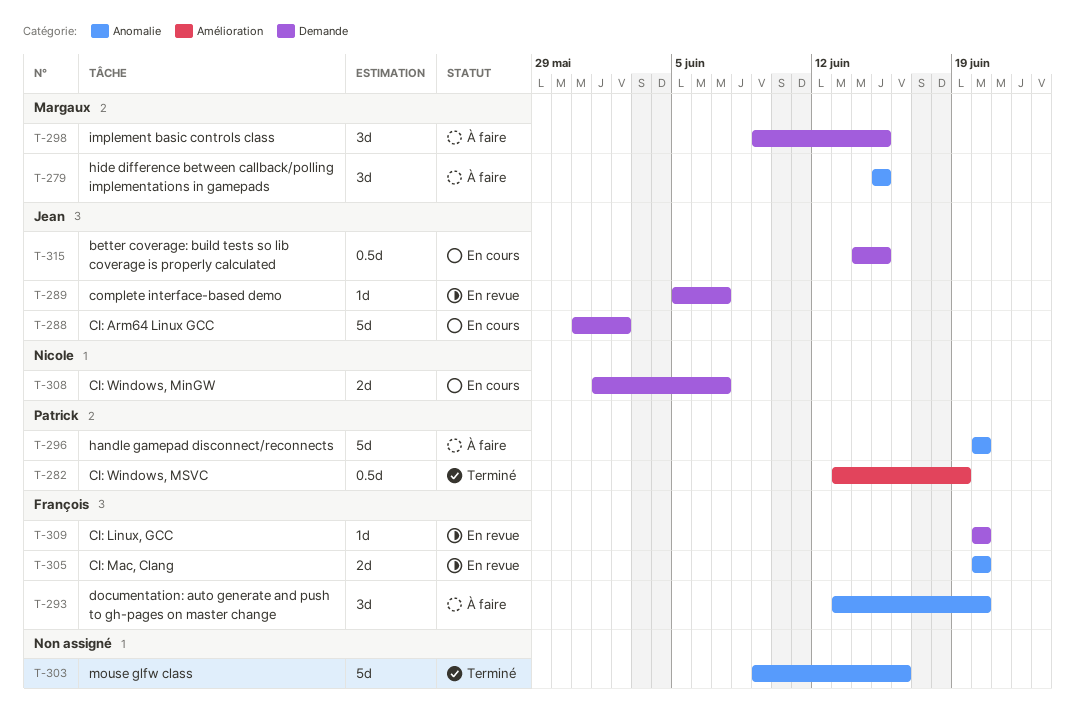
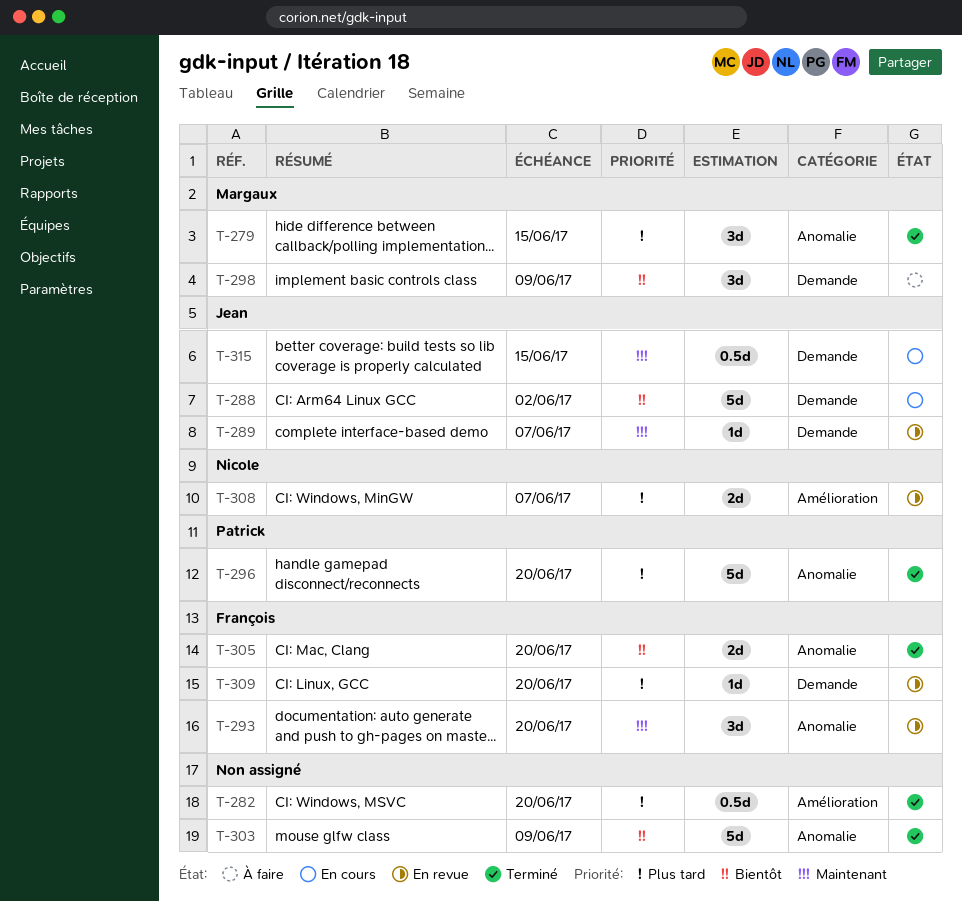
T-279, status: À faire -> Terminé
T-282, owner: Patrick -> none
T-282, due: Jun 19 -> Jun 20
T-293, status: À faire -> En revue
T-296, status: À faire -> Terminé
T-298, due: Jun 15 -> Jun 9
T-303, due: Jun 16 -> Jun 9
T-305, status: En revue -> Terminé
T-308, status: En cours -> En revue
T-308, label: Demande -> Amélioration

